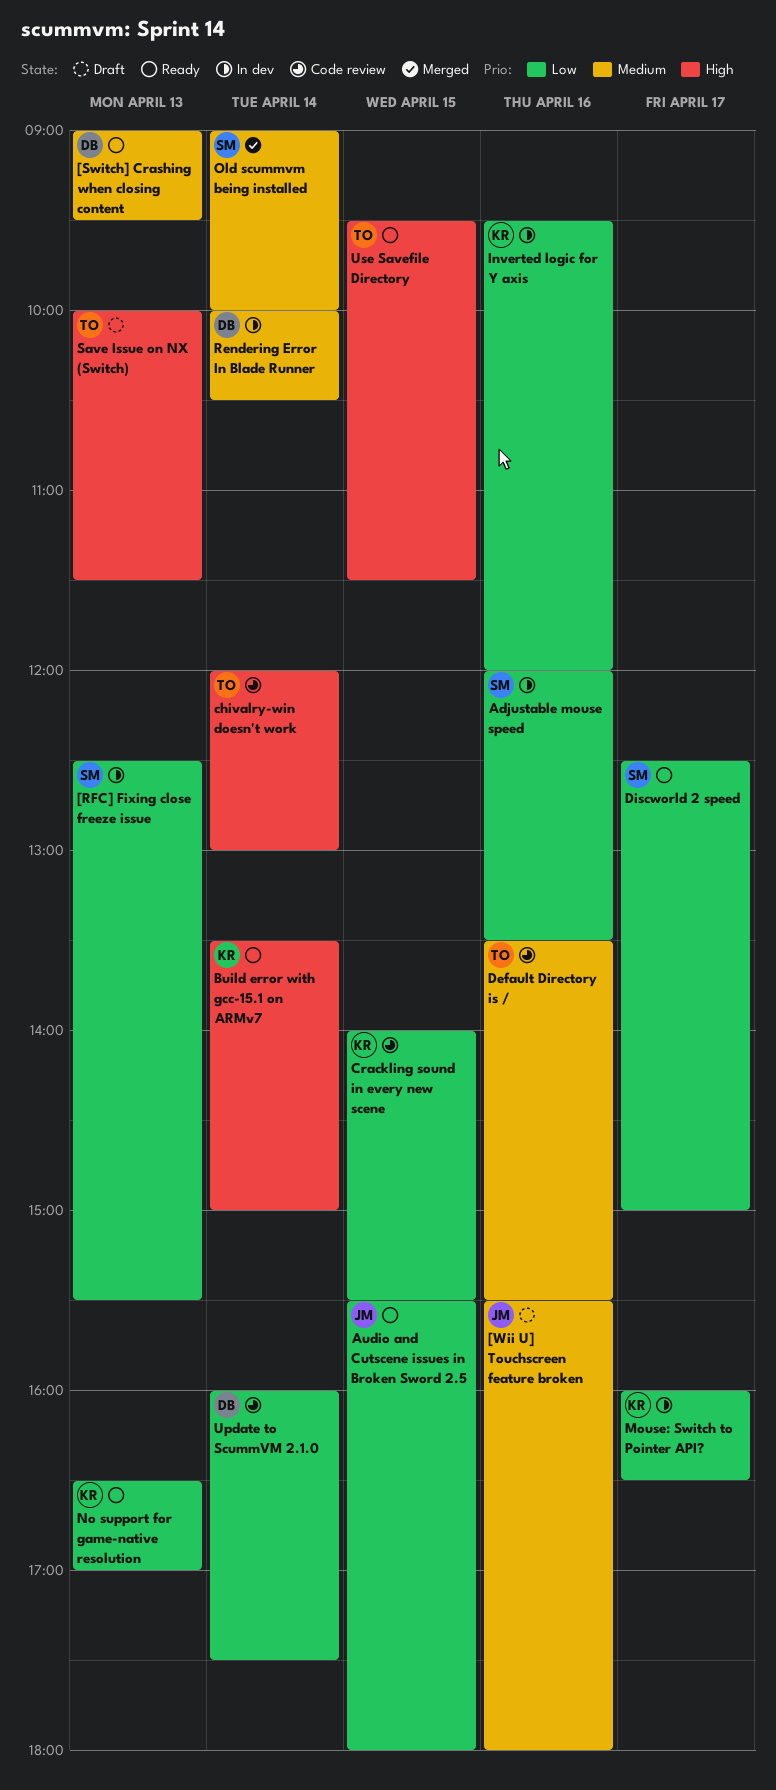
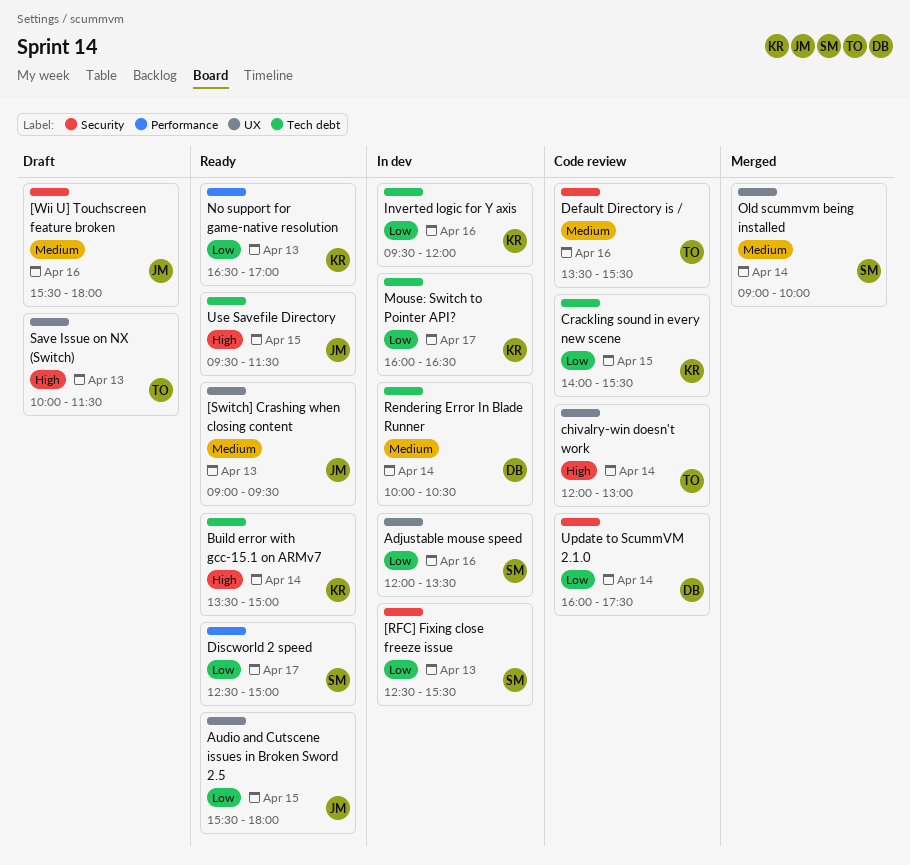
[Switch] Crashing when closing content, owner: DB -> JM
Use Savefile Directory, owner: TO -> JM

